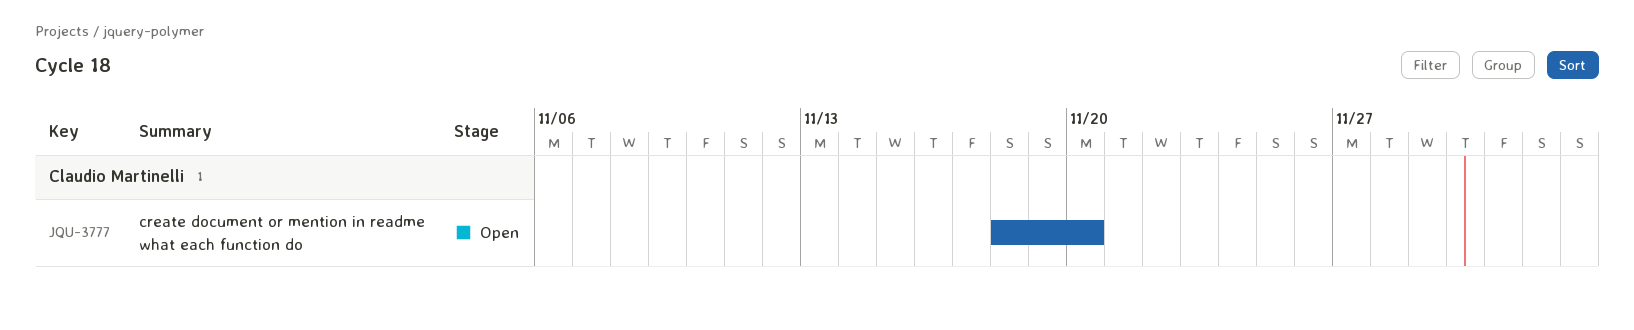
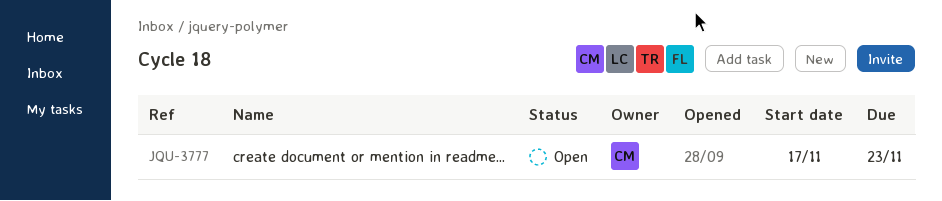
JQU-3777, start: Nov 18 -> Nov 17
JQU-3777, due: Nov 20 -> Nov 23

